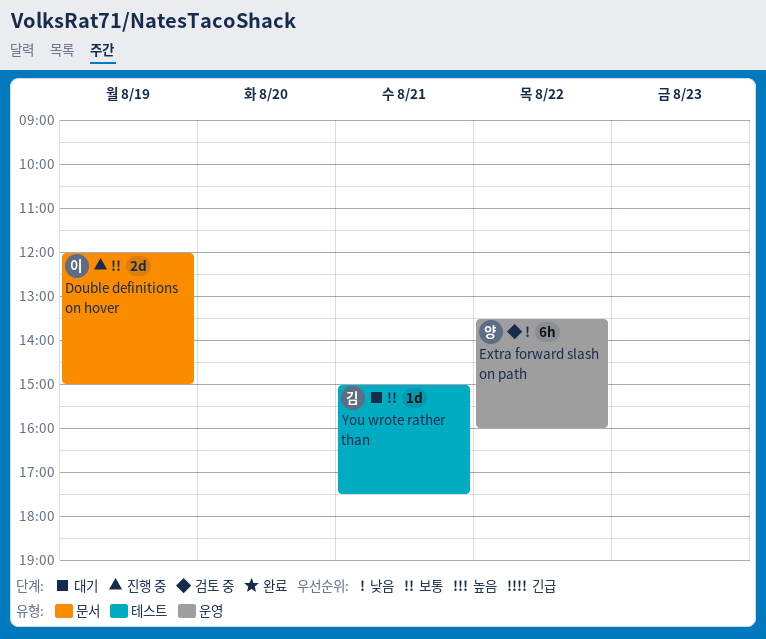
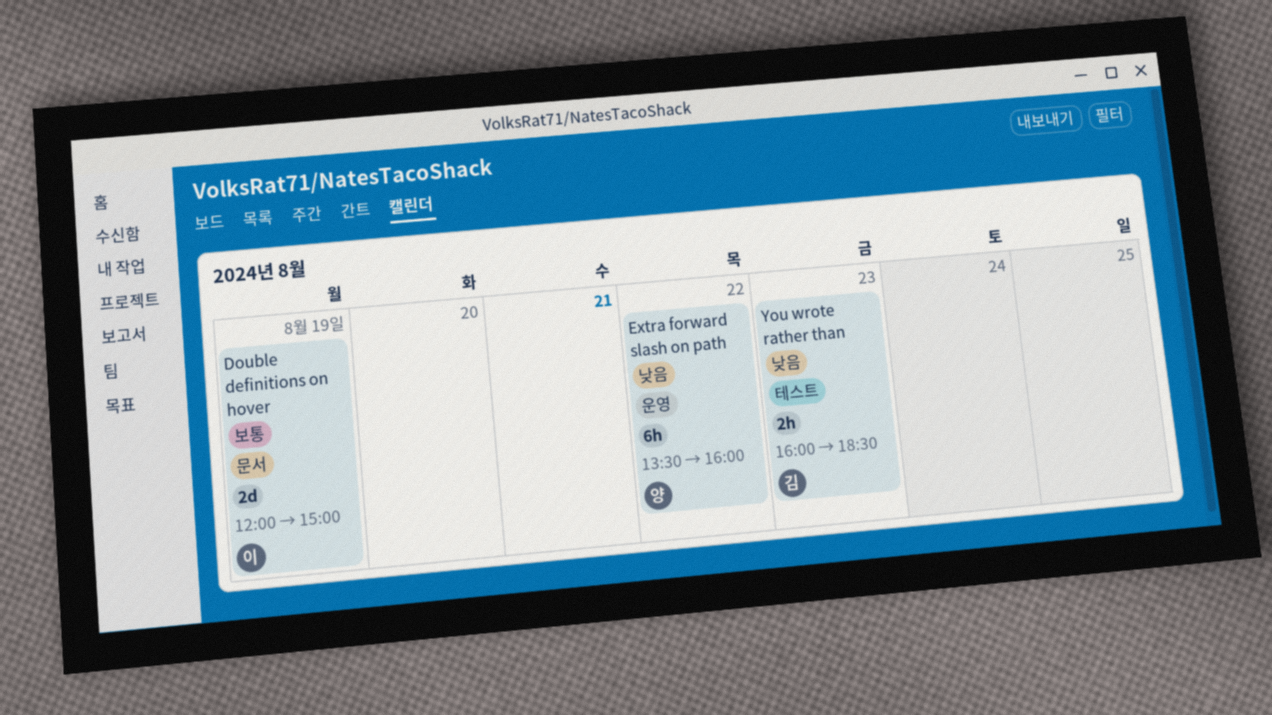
You wrote rather than, priority: 보통 -> 낮음
You wrote rather than, estimate: 1d -> 2h
You wrote rather than, day: Aug 21 -> Aug 23
You wrote rather than, begins: 15:00 -> 16:00
You wrote rather than, ends: 17:30 -> 18:30

